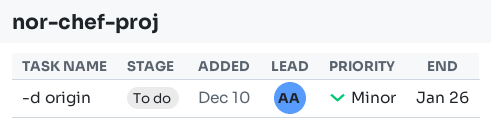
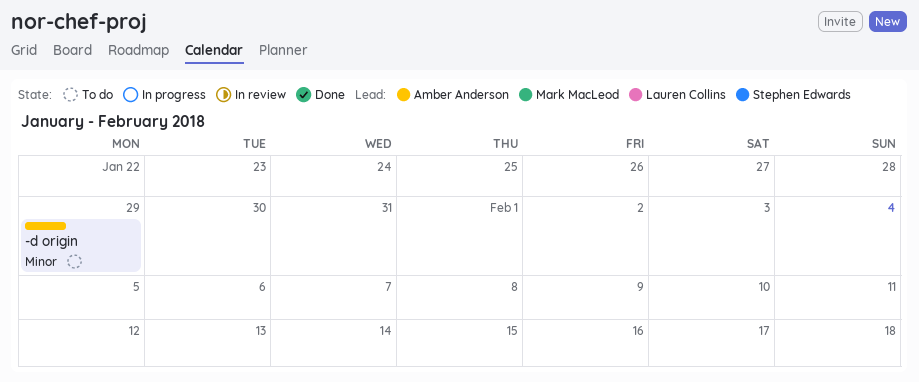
-d origin, due: Jan 26 -> Jan 29

